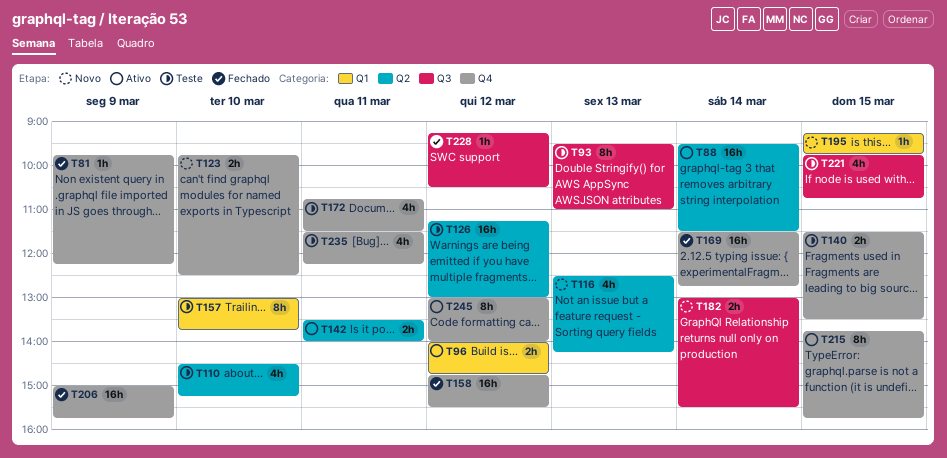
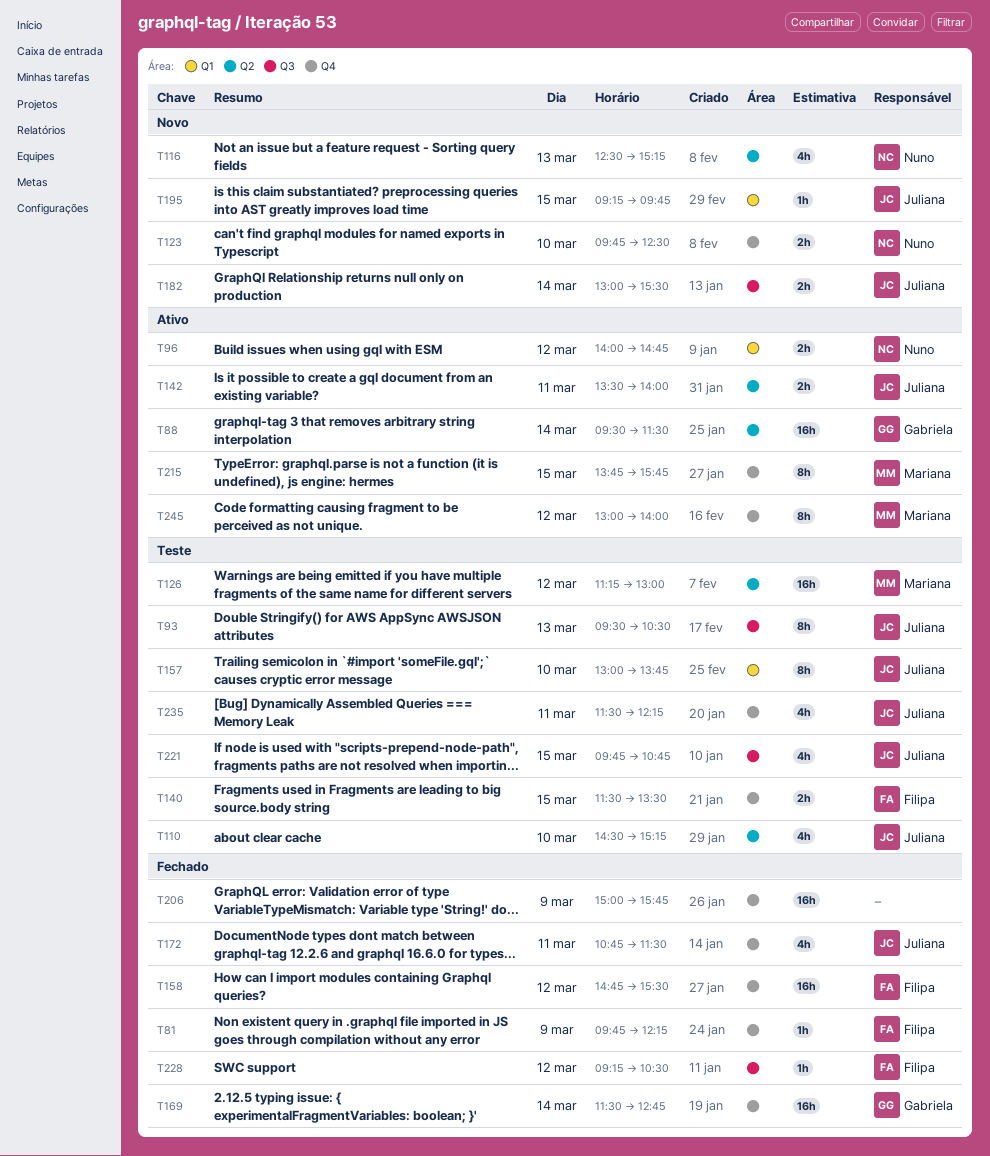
T93, ends: 11:00 -> 10:30
T116, ends: 14:15 -> 15:15
T172, status: Teste -> Fechado

